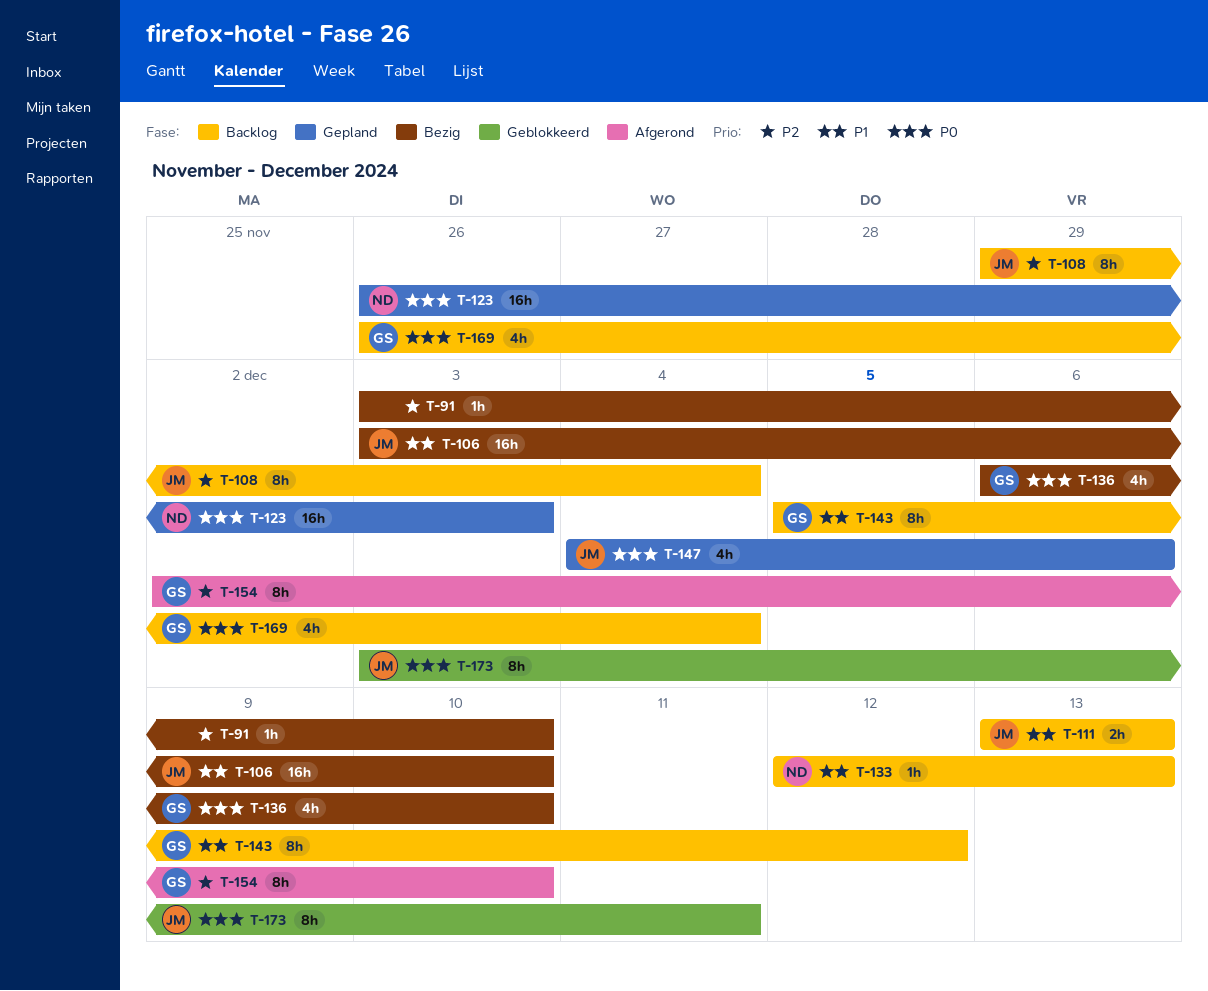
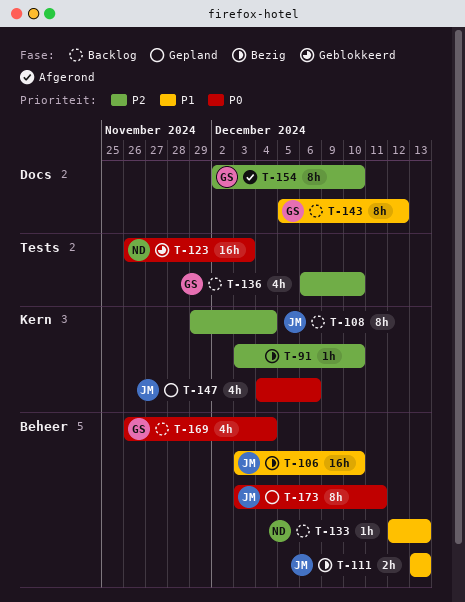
T-111, status: Backlog -> Bezig
T-123, status: Gepland -> Geblokkeerd
T-136, status: Bezig -> Backlog
T-136, priority: P0 -> P2
T-173, status: Geblokkeerd -> Gepland

